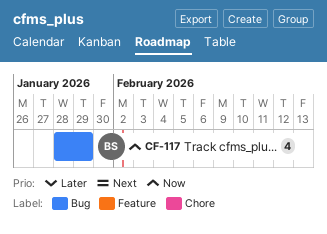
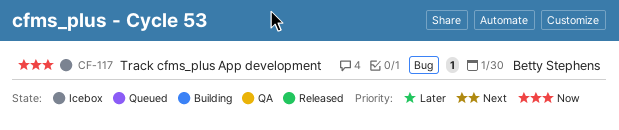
CF-117, estimate: 4 -> 1
CF-117, due: Jan 29 -> Jan 30

